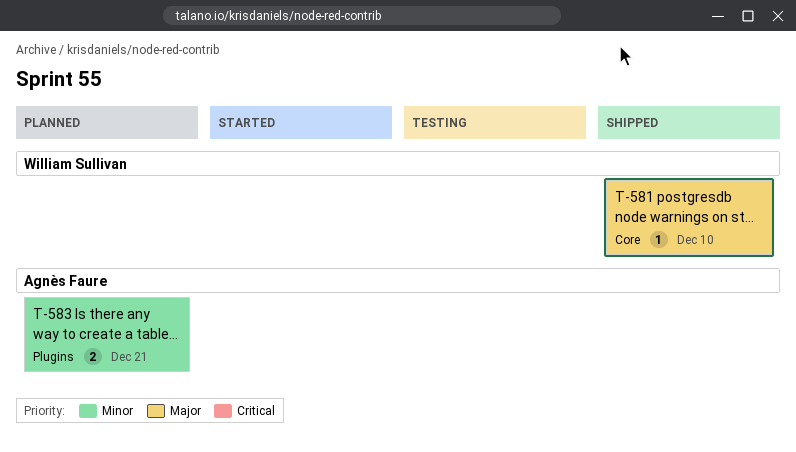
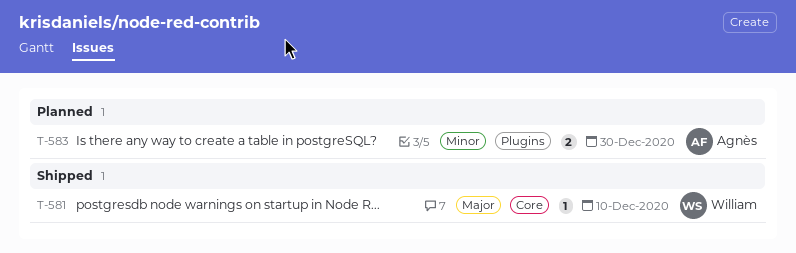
T-583, due: Dec 21 -> Dec 30

